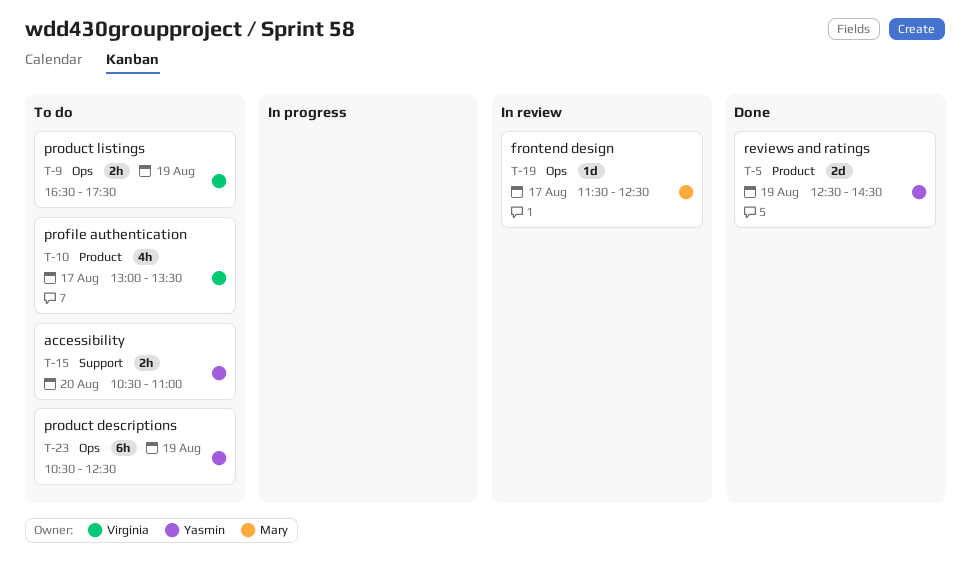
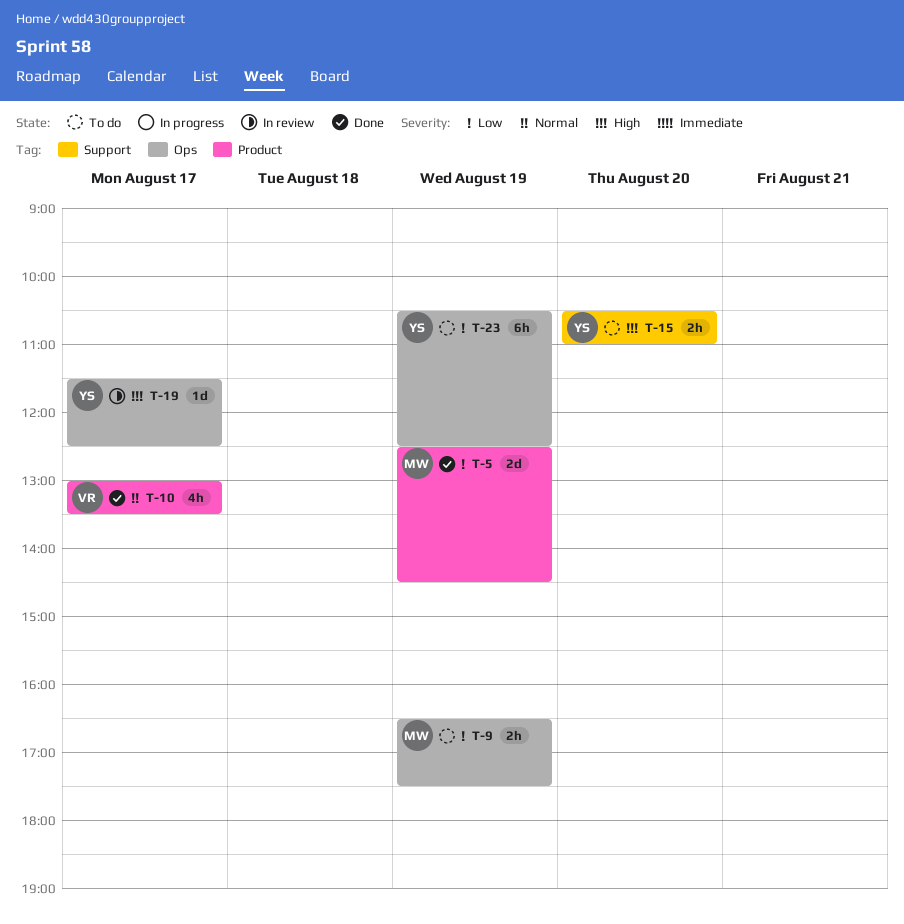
T-5, owner: Yasmin -> Mary
T-9, owner: Virginia -> Mary
T-10, status: To do -> Done
T-19, owner: Mary -> Yasmin

